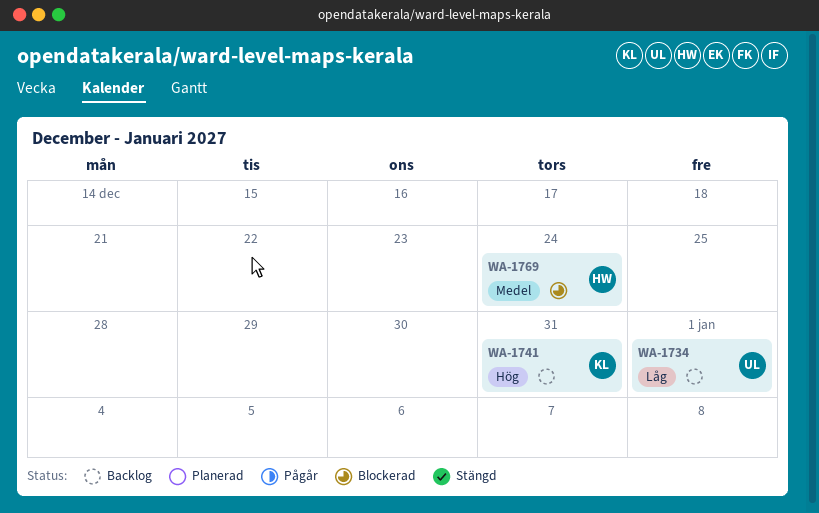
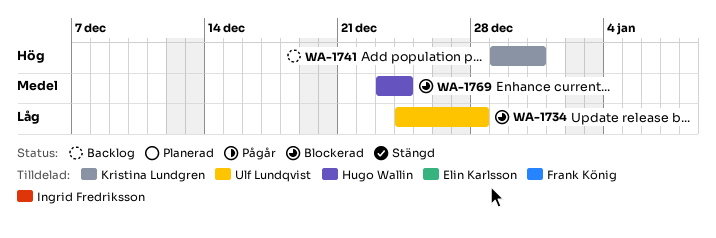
WA-1734, status: Backlog -> Blockerad
WA-1734, due: Jan 1 -> Dec 28

